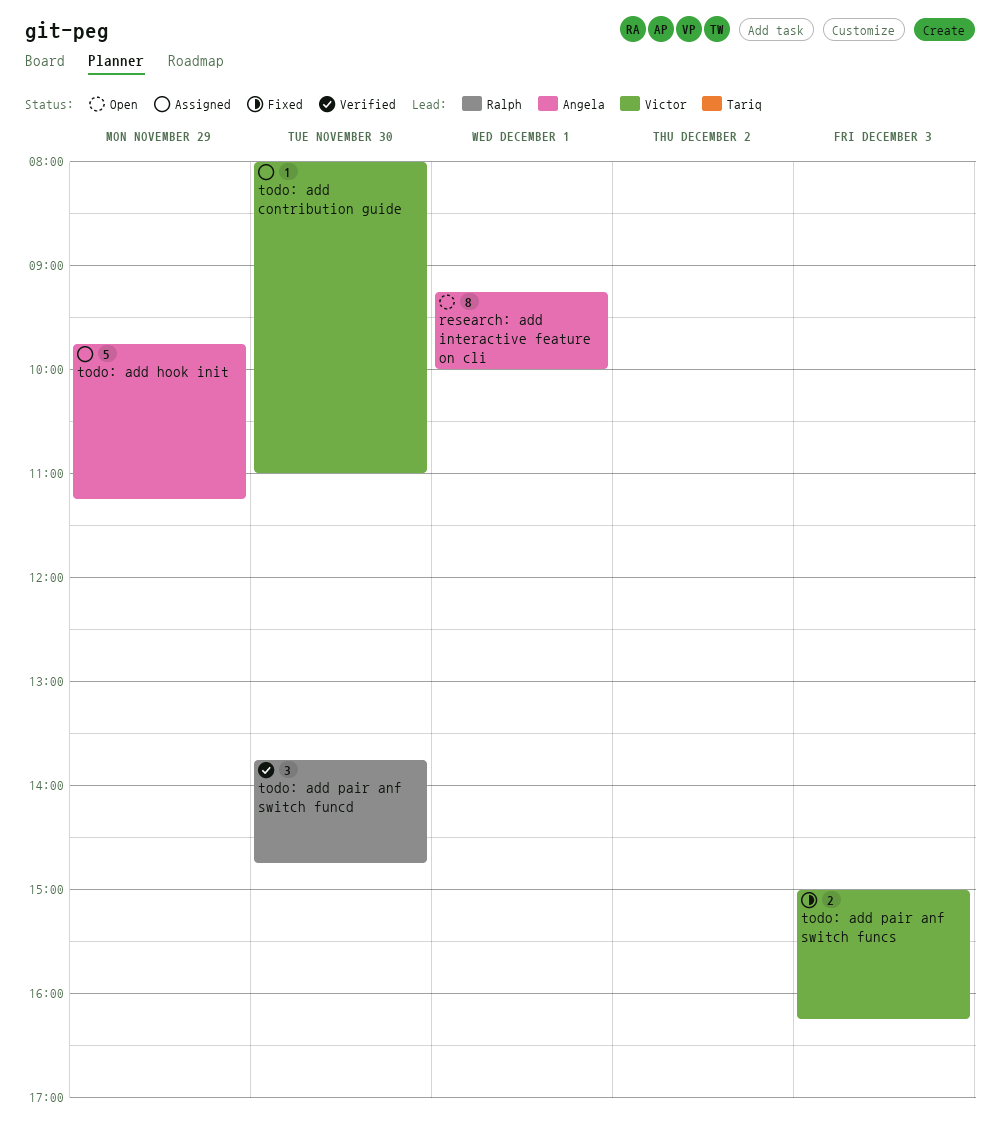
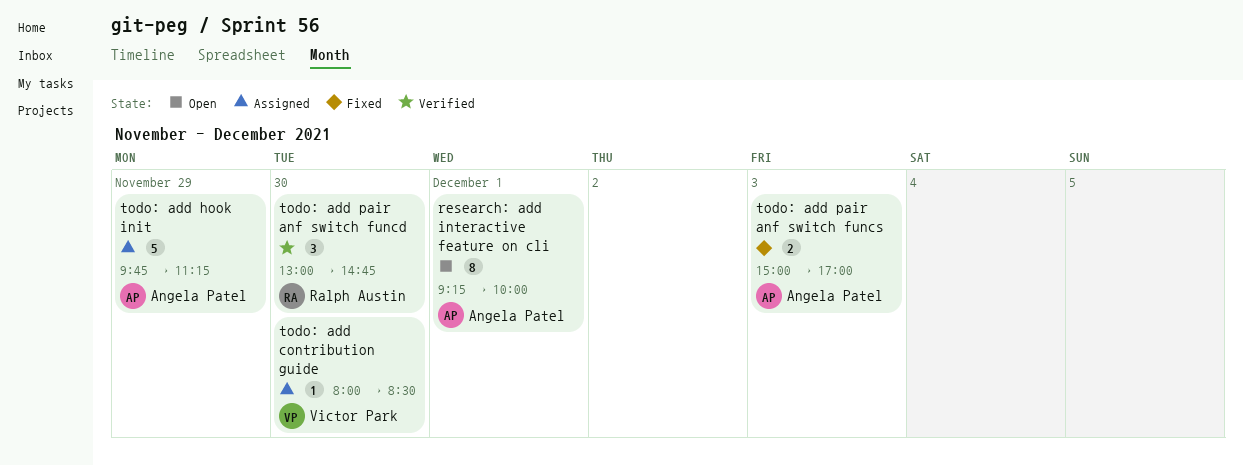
todo: add contribution guide, ends: 11:00 -> 08:30
todo: add pair anf switch funcd, begins: 13:45 -> 13:00
todo: add pair anf switch funcs, owner: Victor Park -> Angela Patel
todo: add pair anf switch funcs, ends: 16:15 -> 17:00

